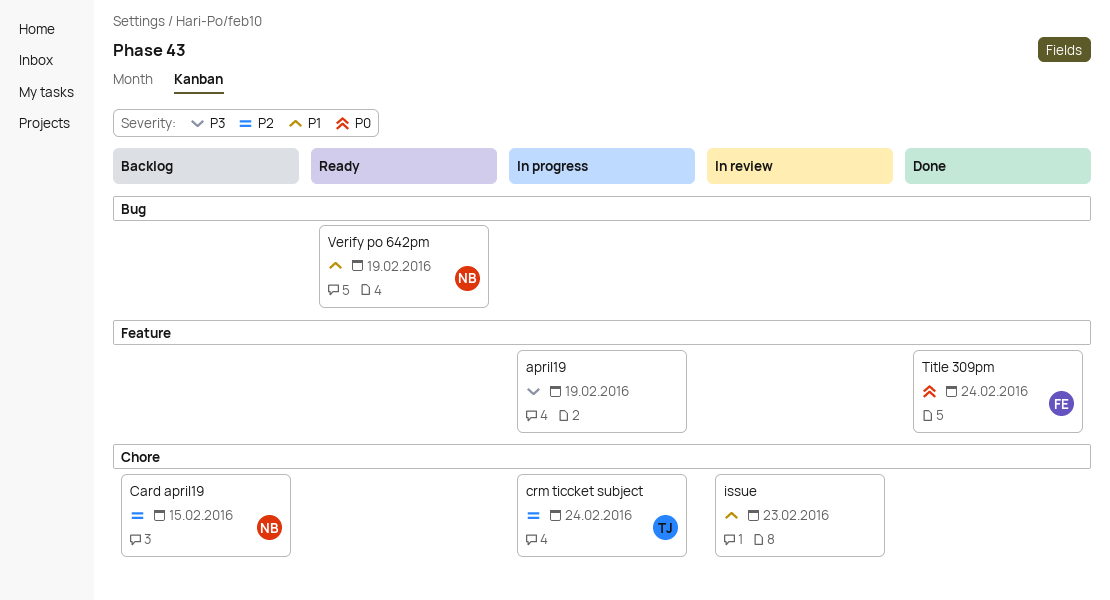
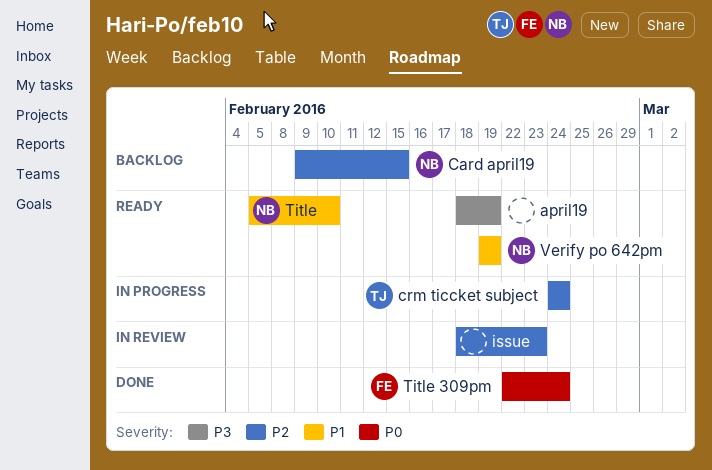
april19, status: In progress -> Ready
issue, priority: P1 -> P2
Title: none -> present

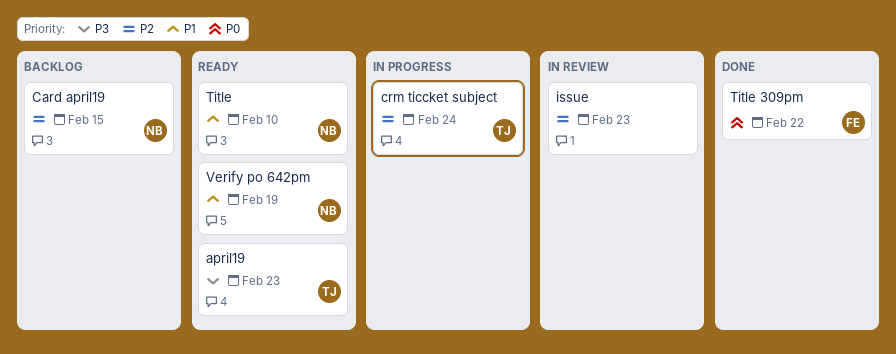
april19, owner: none -> TJ
april19, due: Feb 19 -> Feb 23
Title 309pm, due: Feb 24 -> Feb 22

